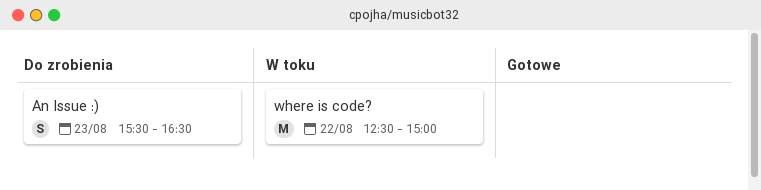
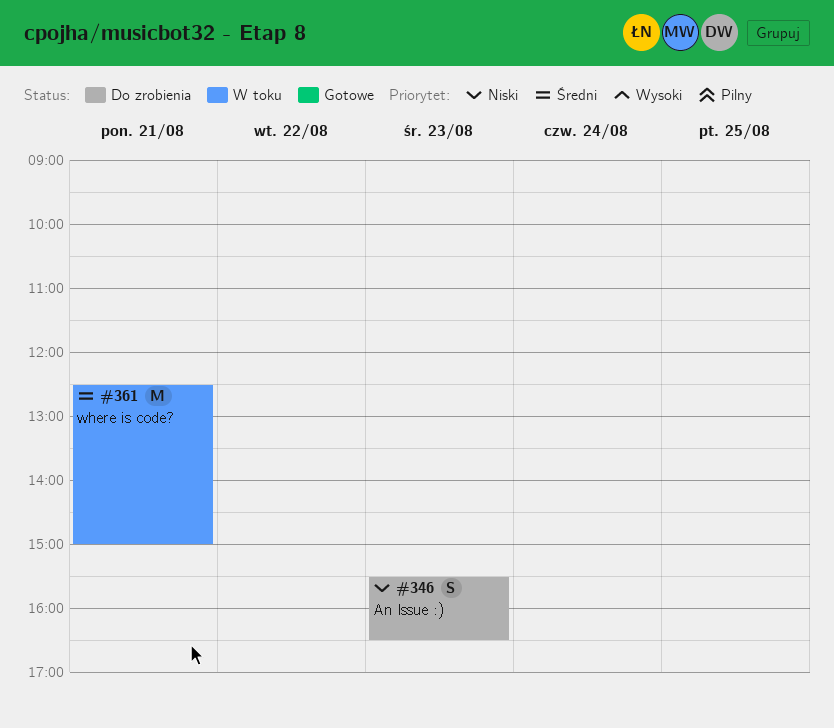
where is code?, day: Aug 22 -> Aug 21

